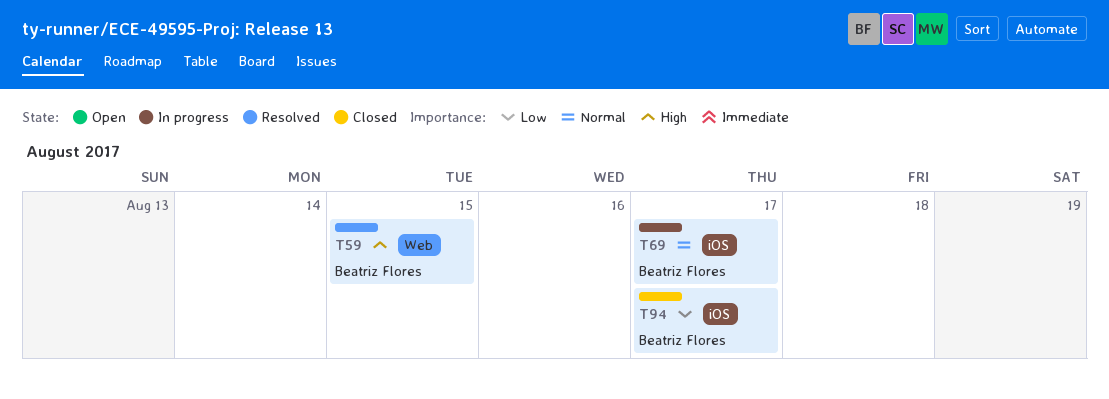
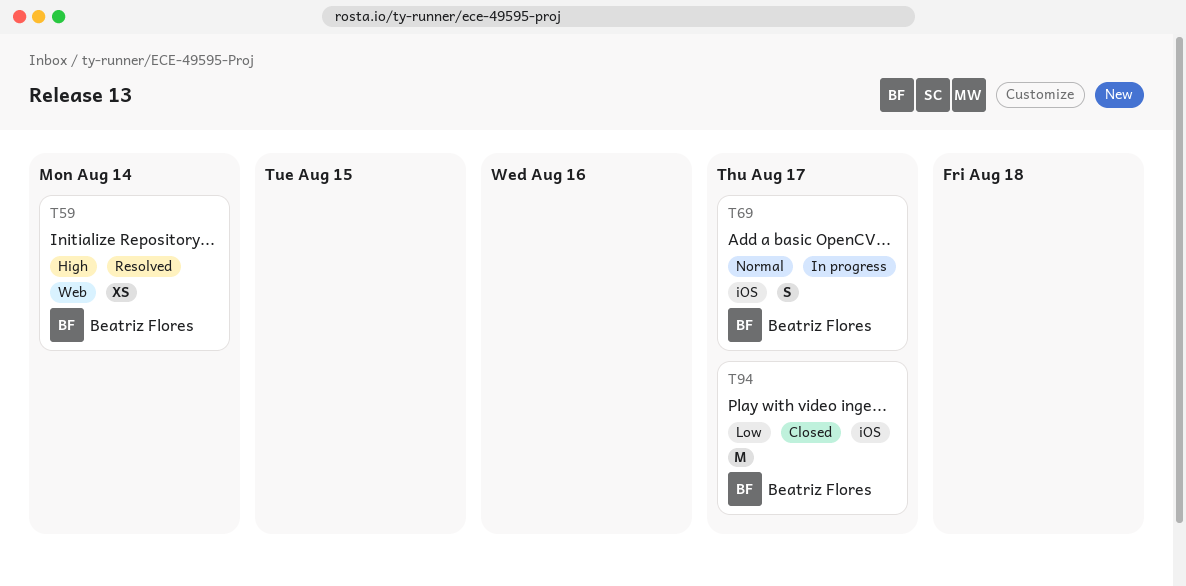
T59, due: Aug 15 -> Aug 14

